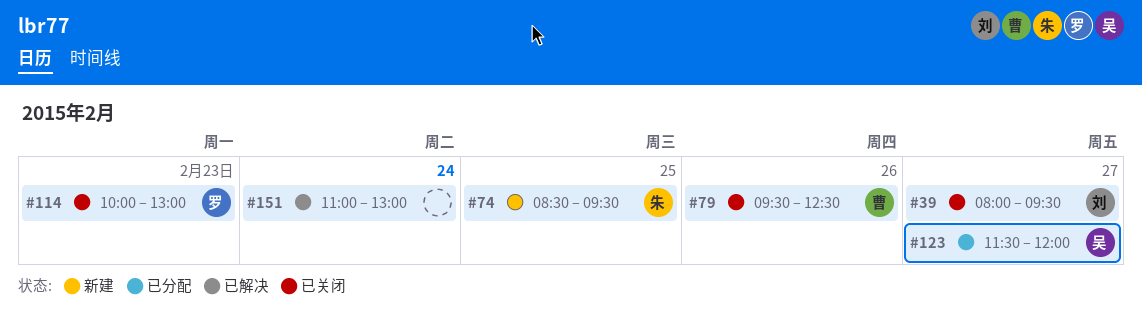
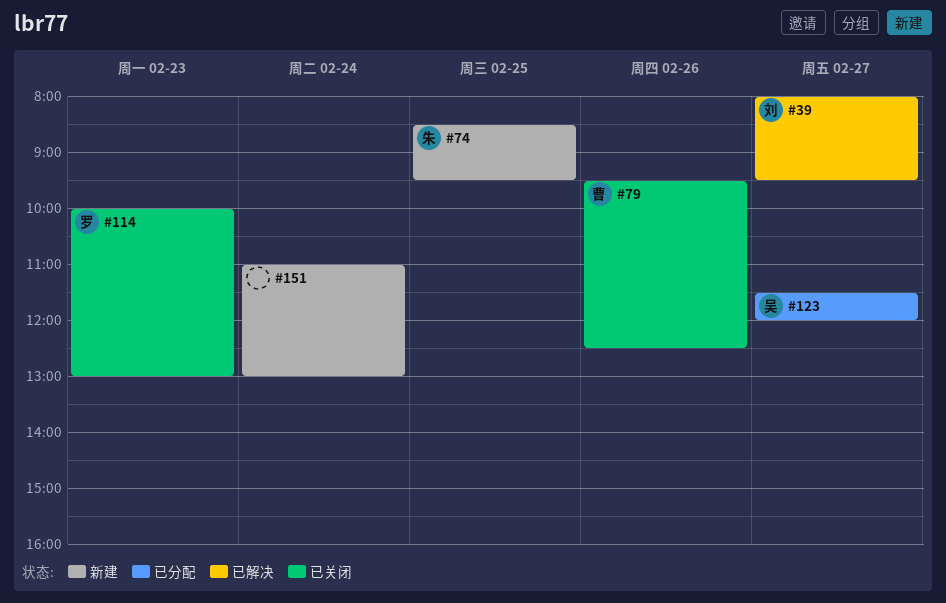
#39, status: 已关闭 -> 已解决
#151, status: 已解决 -> 新建

